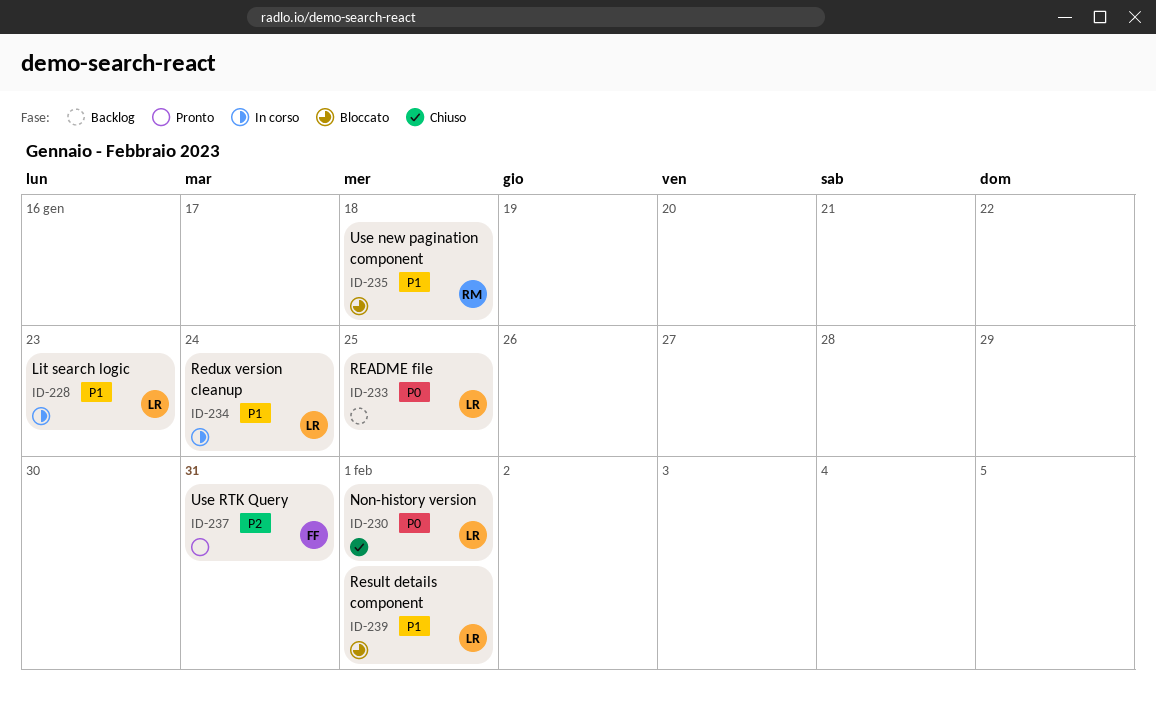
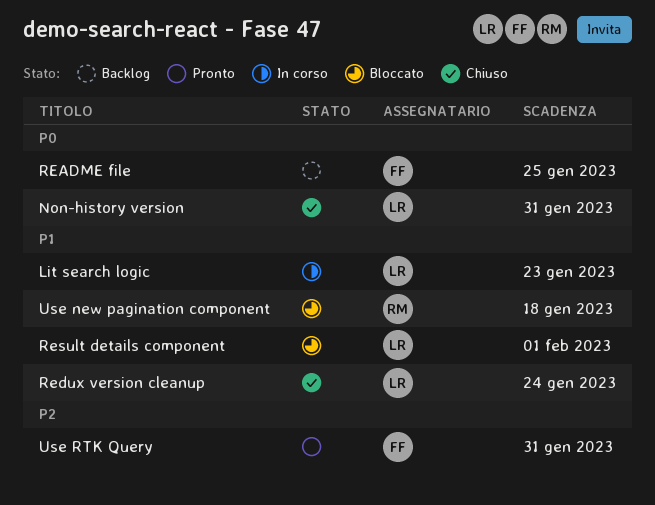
Non-history version, due: Feb 1 -> Jan 31
README file, owner: LR -> FF
Redux version cleanup, status: In corso -> Chiuso

